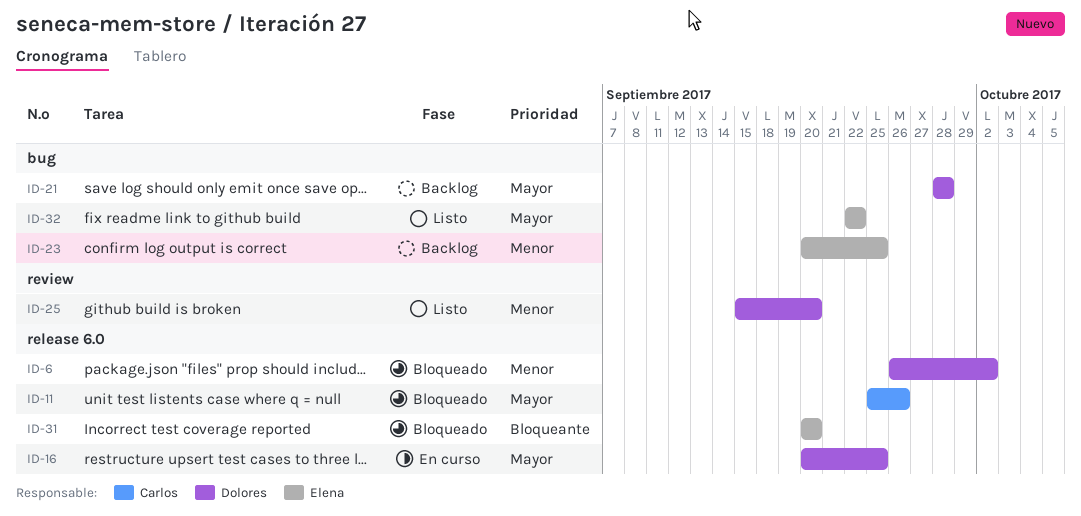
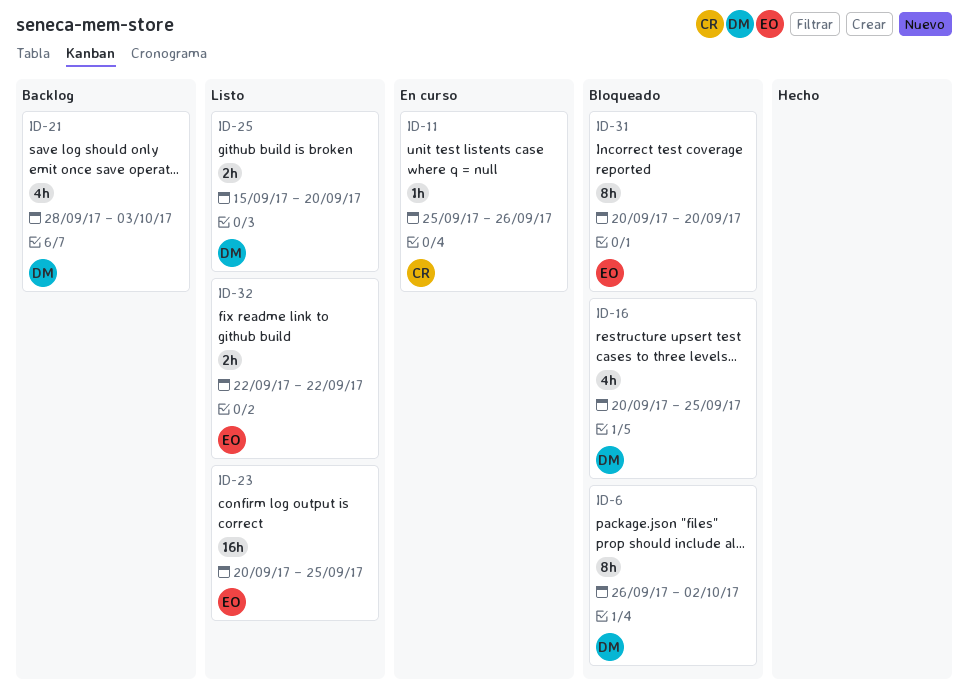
ID-11, status: Bloqueado -> En curso
ID-16, status: En curso -> Bloqueado
ID-21, due: Sep 28 -> Oct 3
ID-23, status: Backlog -> Listo

